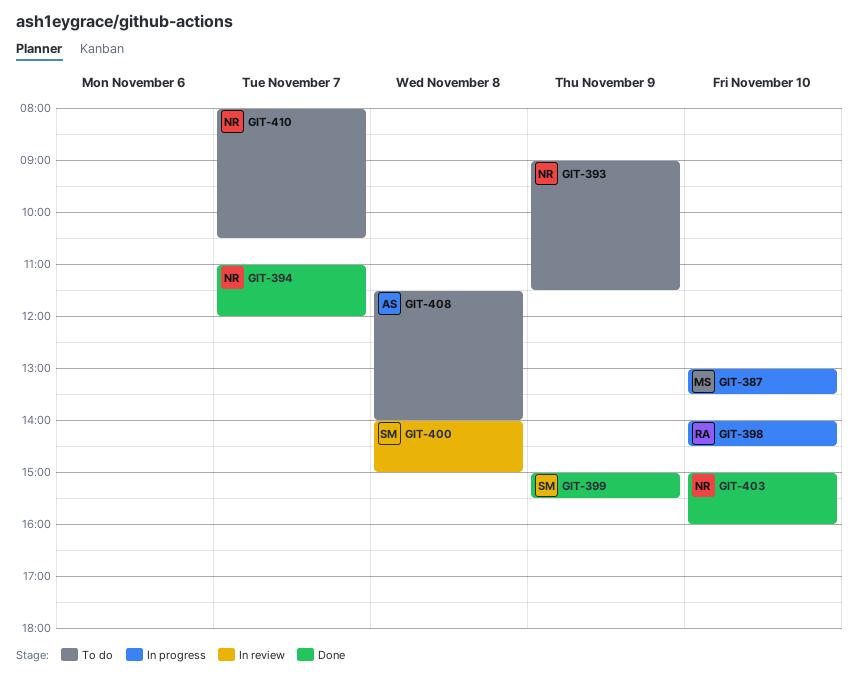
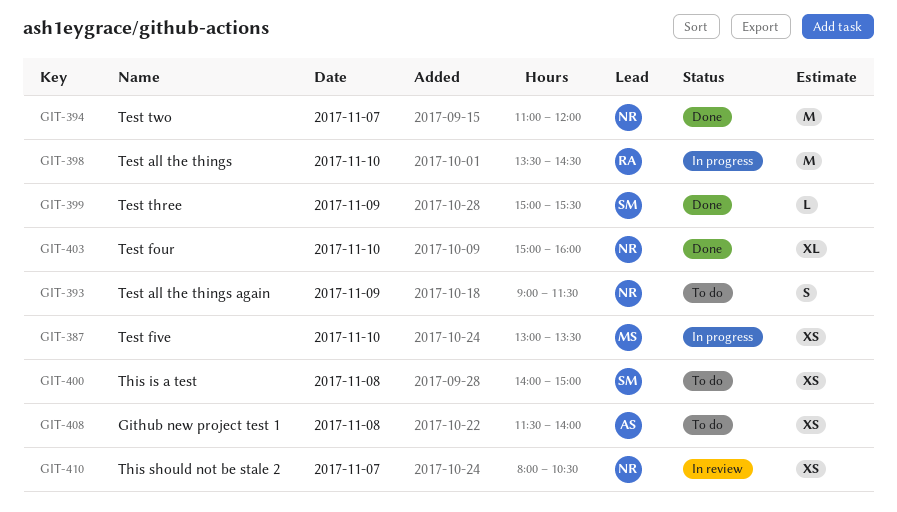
GIT-398, begins: 14:00 -> 13:30
GIT-400, status: In review -> To do
GIT-410, status: To do -> In review

